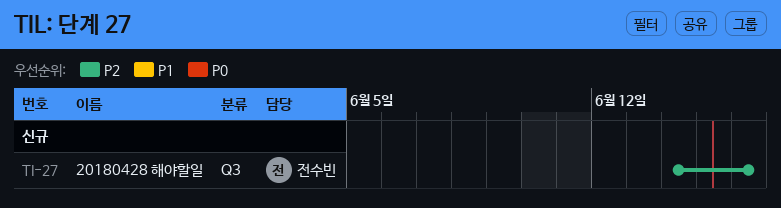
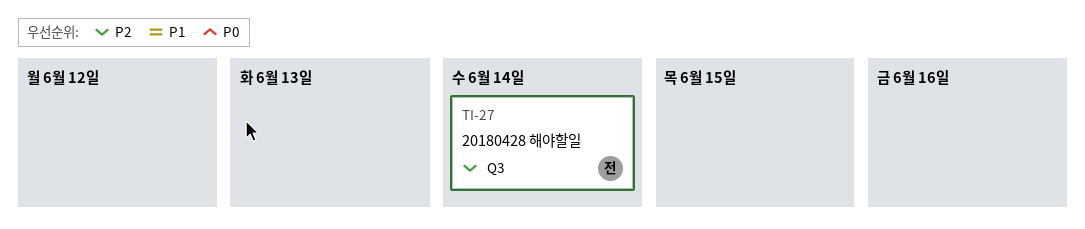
TI-27, due: Jun 16 -> Jun 14

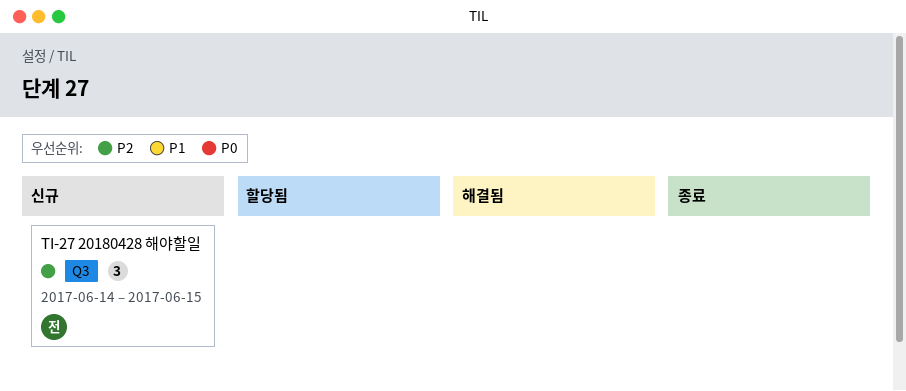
TI-27, due: Jun 14 -> Jun 15

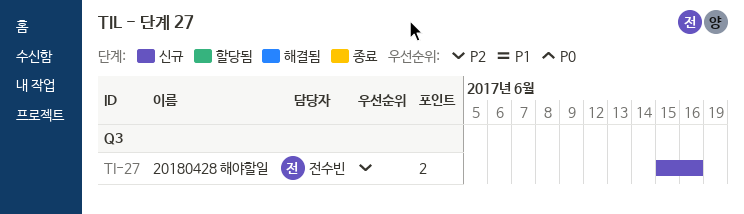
TI-27, estimate: 3 -> 2
TI-27, start: Jun 14 -> Jun 15
TI-27, due: Jun 15 -> Jun 16

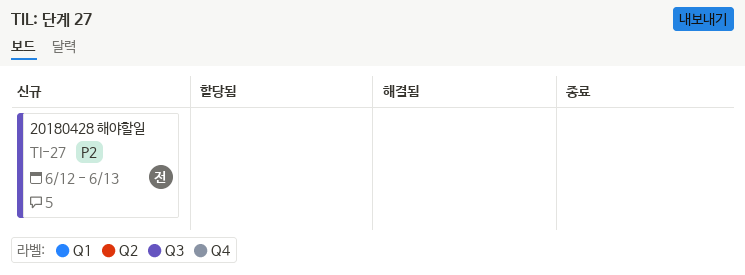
TI-27, start: Jun 15 -> Jun 12
TI-27, due: Jun 16 -> Jun 13

